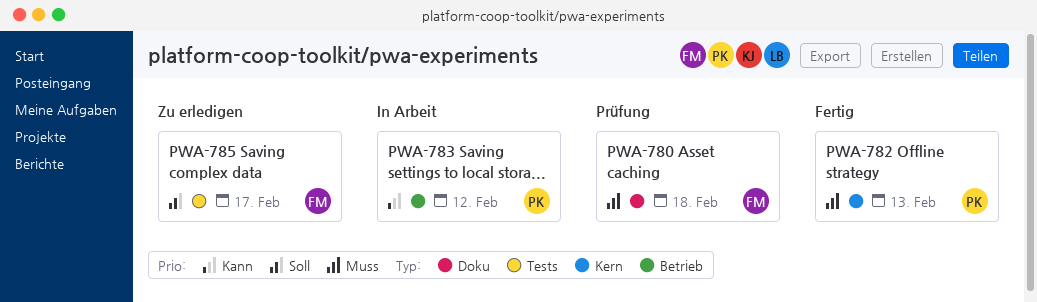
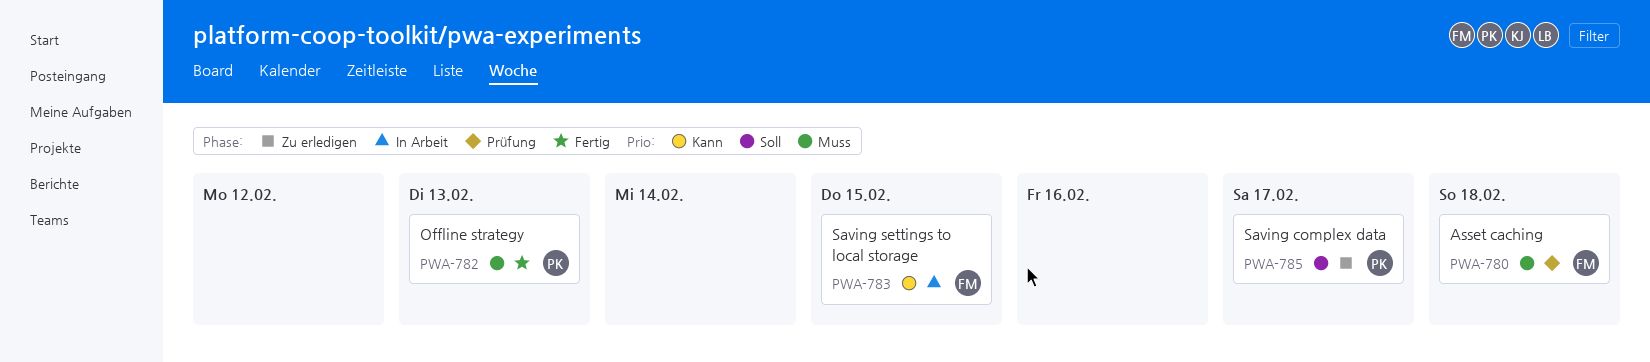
PWA-783, owner: PK -> FM
PWA-783, due: Feb 12 -> Feb 15
PWA-785, owner: FM -> PK

